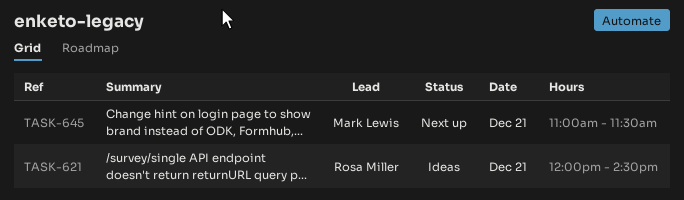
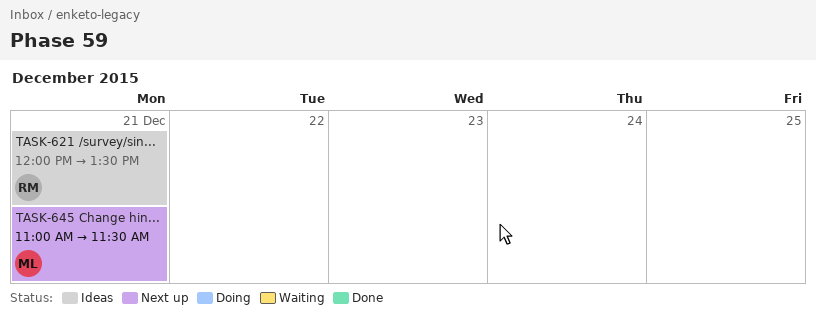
TASK-621, ends: 14:30 -> 13:30

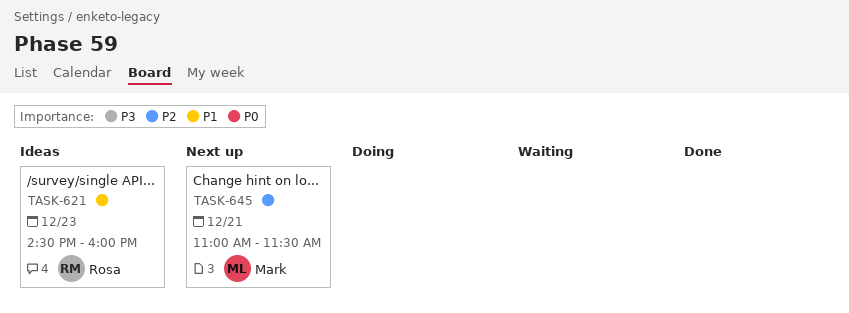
TASK-621, day: Dec 21 -> Dec 23
TASK-621, begins: 12:00 -> 14:30
TASK-621, ends: 13:30 -> 16:00

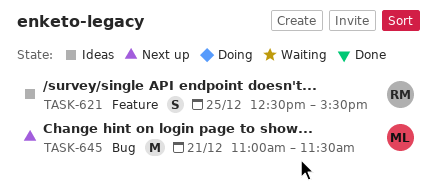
TASK-621, day: Dec 23 -> Dec 25
TASK-621, begins: 14:30 -> 12:30
TASK-621, ends: 16:00 -> 15:30

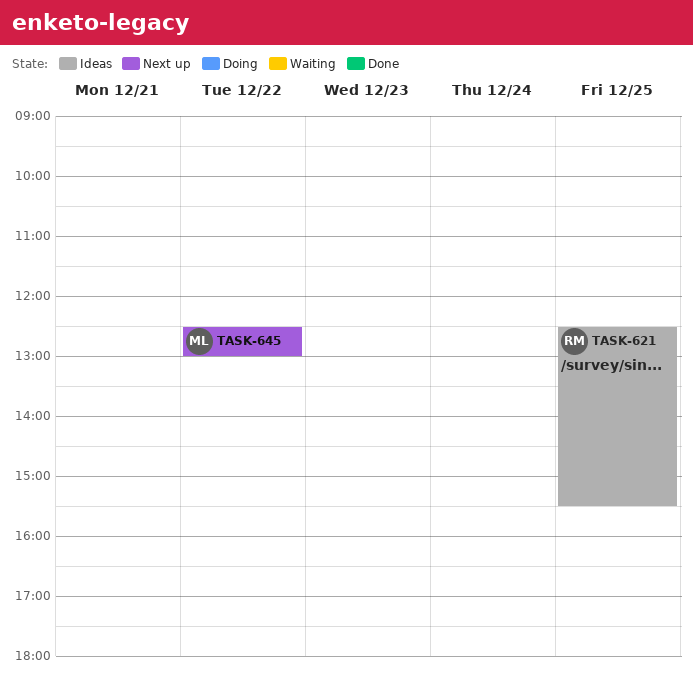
TASK-645, day: Dec 21 -> Dec 22
TASK-645, begins: 11:00 -> 12:30
TASK-645, ends: 11:30 -> 13:00

